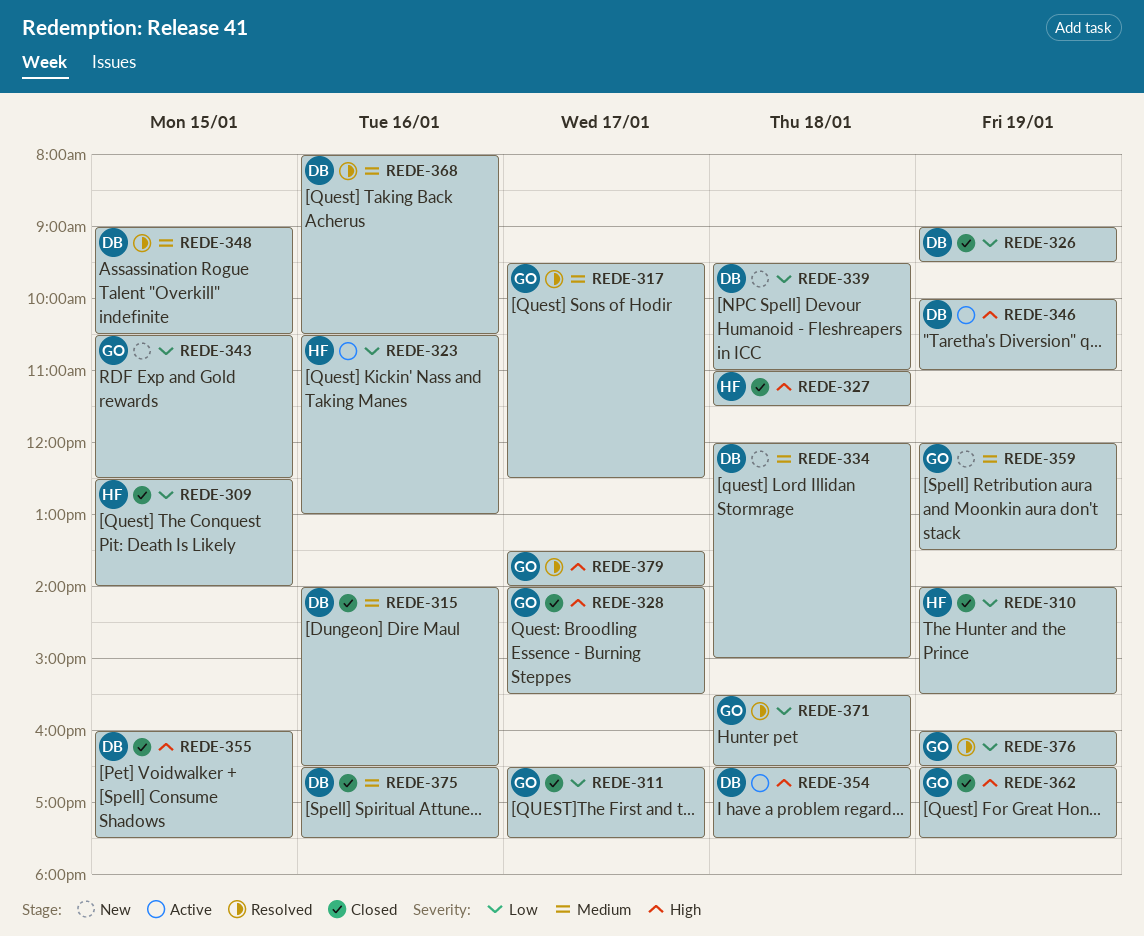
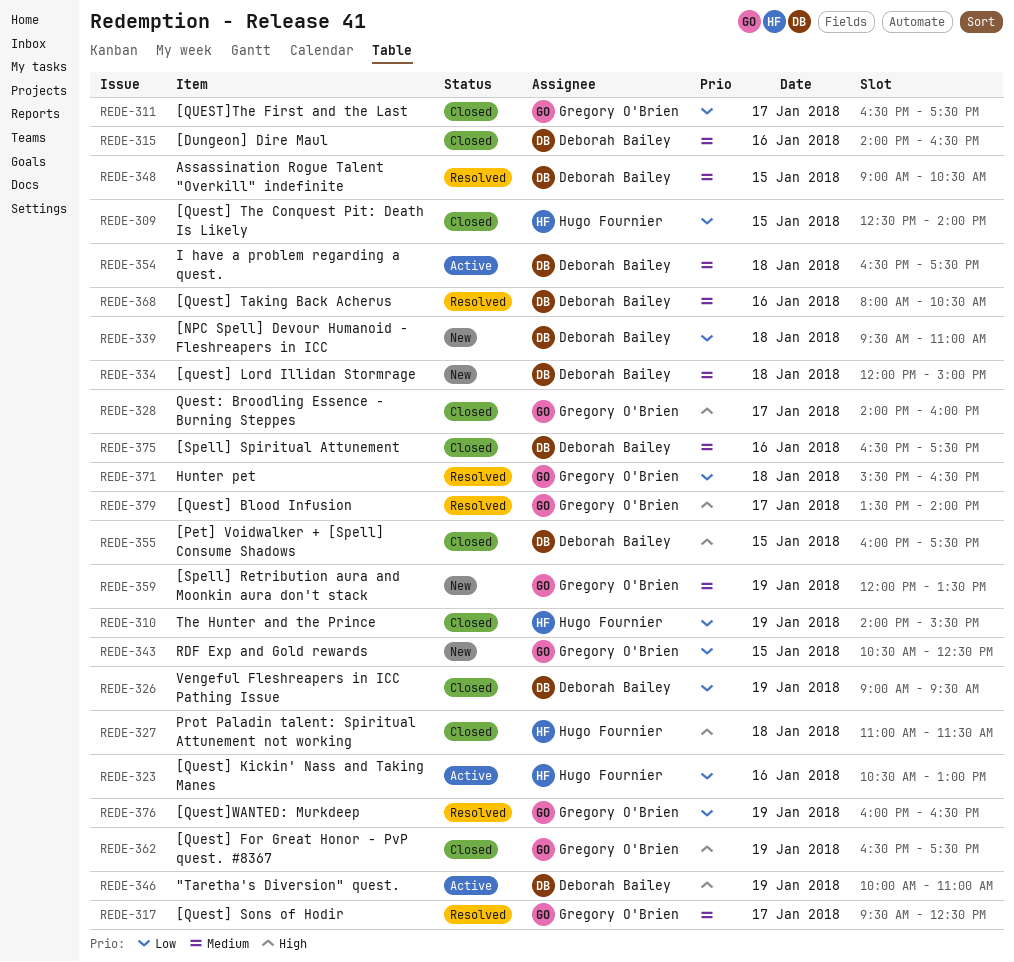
REDE-328, ends: 15:30 -> 16:00
REDE-354, priority: High -> Medium

